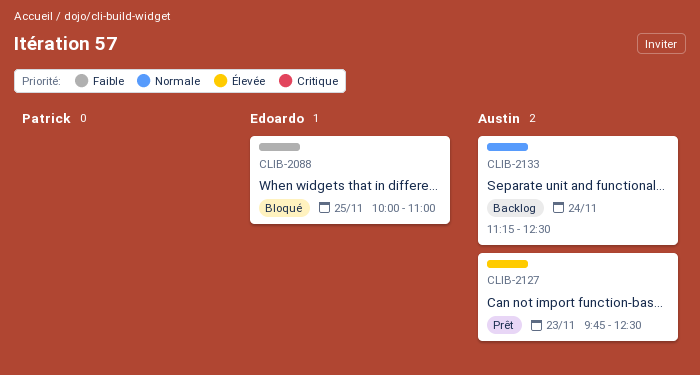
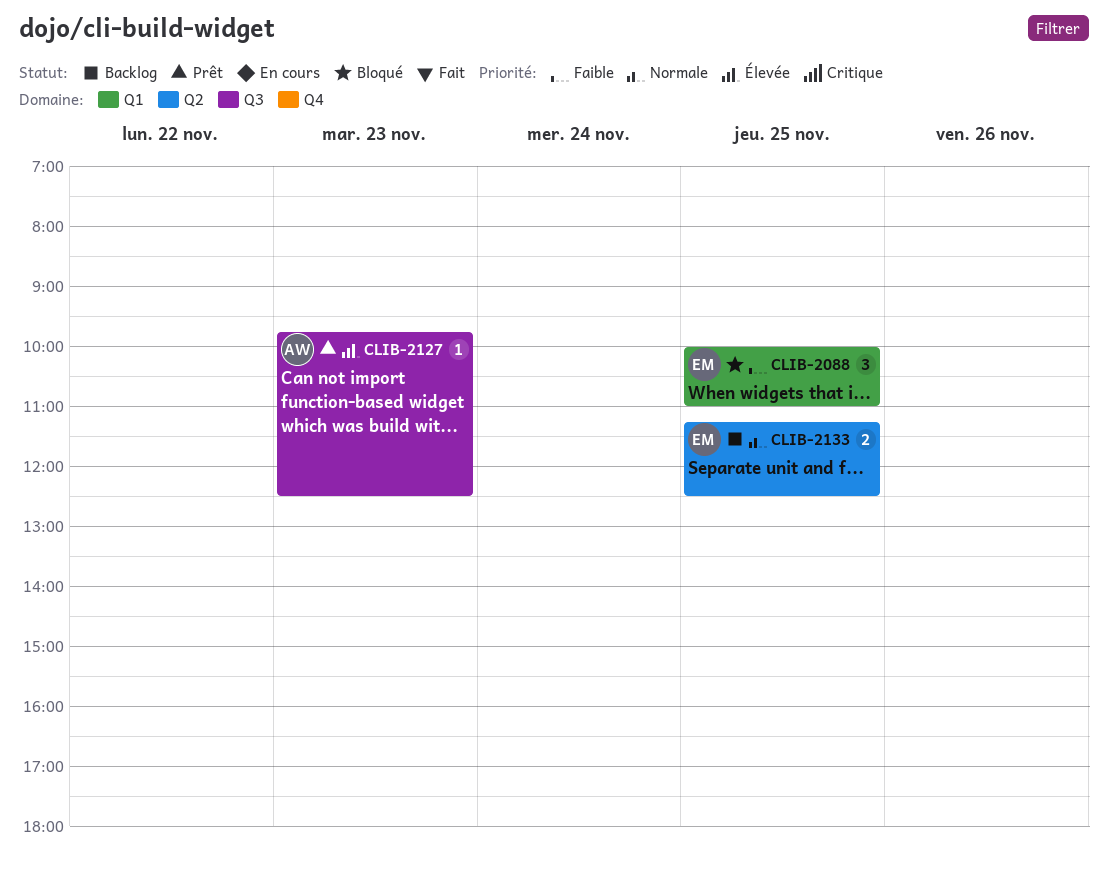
CLIB-2133, owner: Austin -> Edoardo
CLIB-2133, day: Nov 24 -> Nov 25

